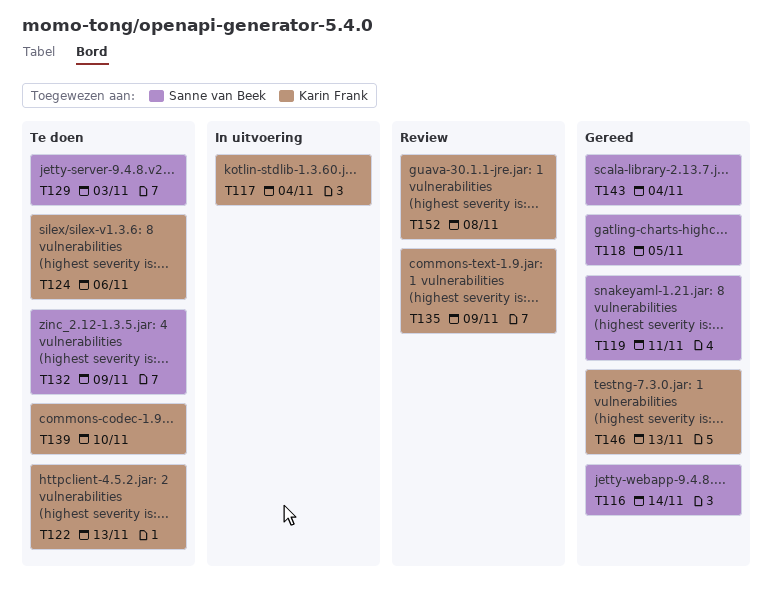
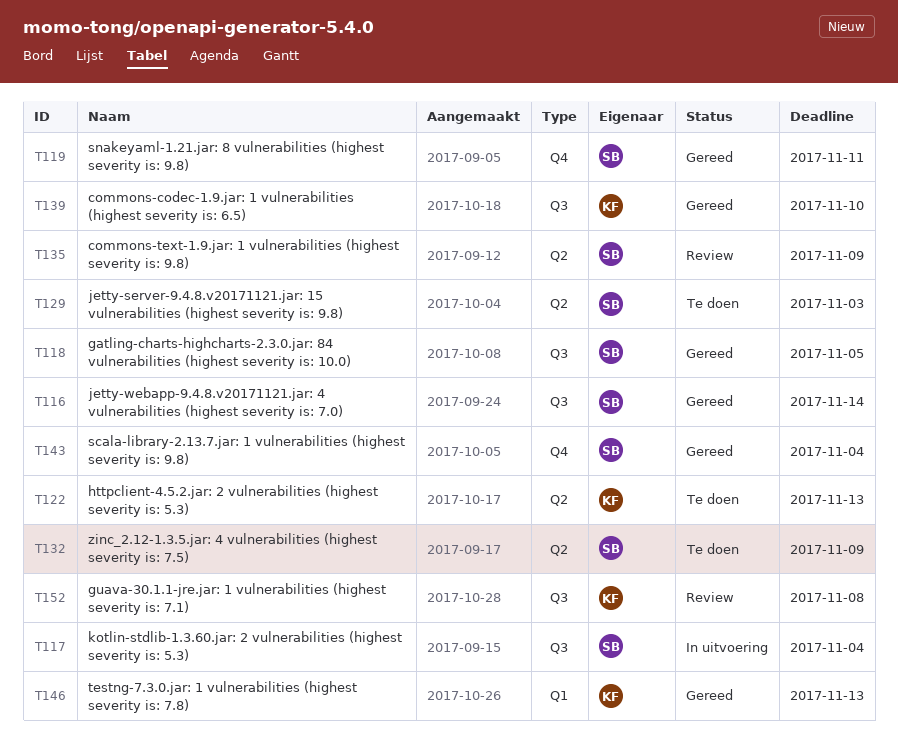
T117, owner: Karin Frank -> Sanne van Beek
T124: present -> none
T135, owner: Karin Frank -> Sanne van Beek
T139, status: Te doen -> Gereed

